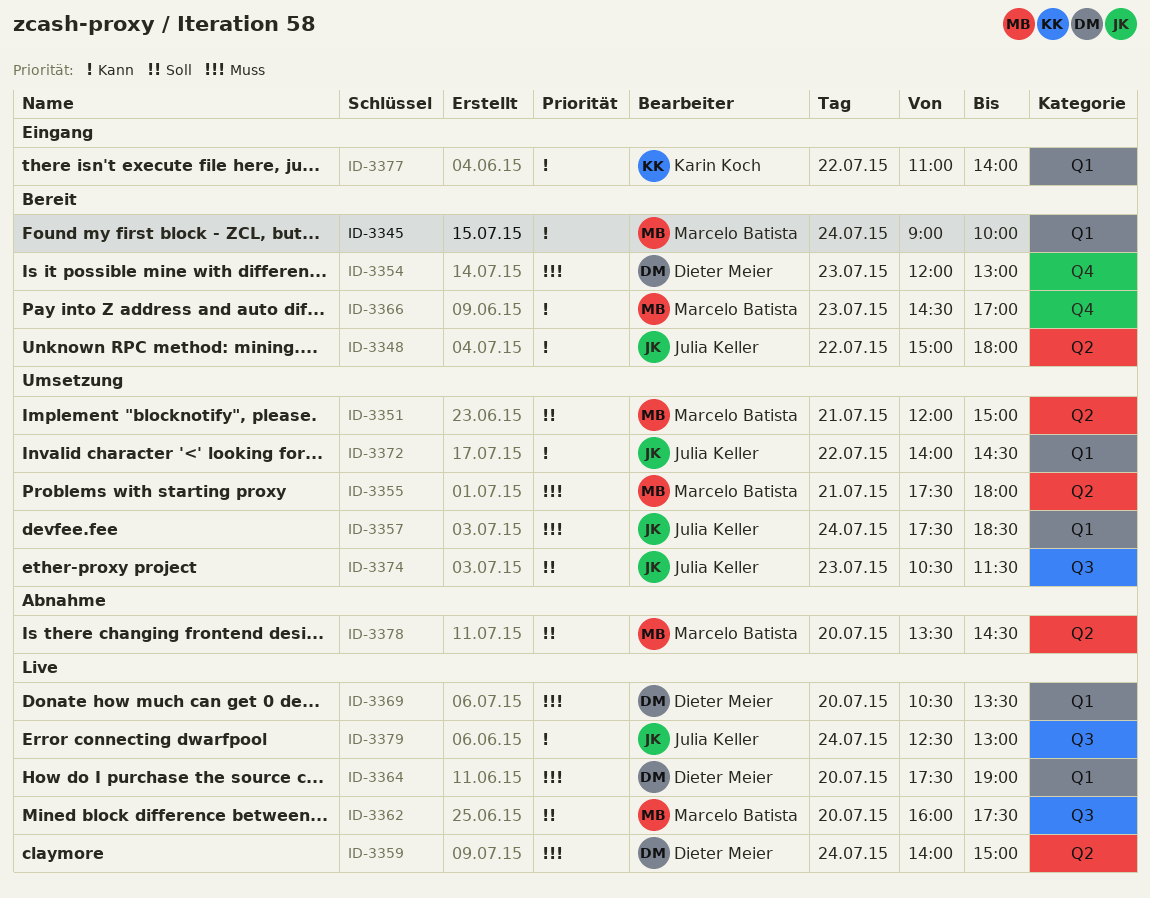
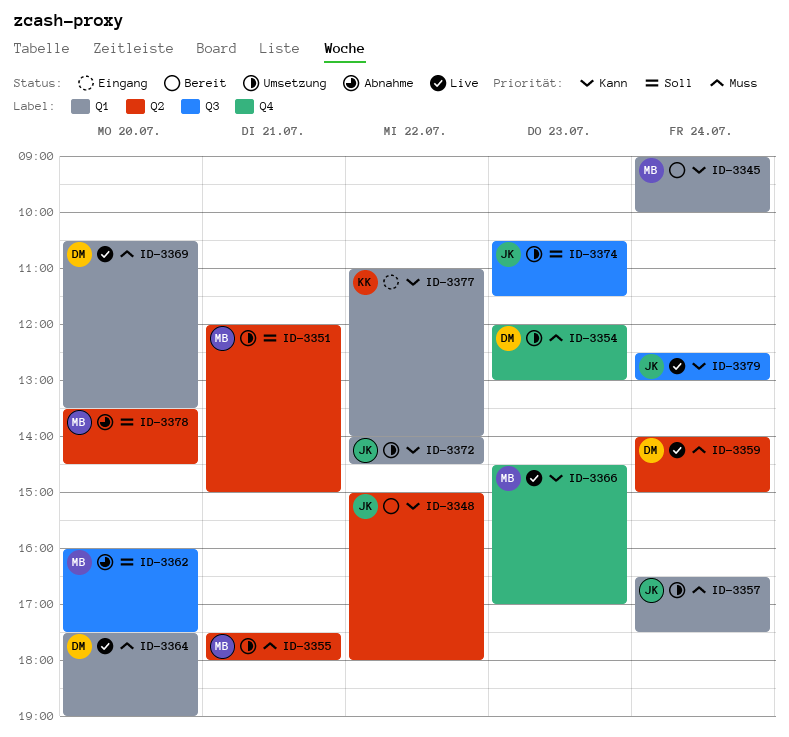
ID-3354, status: Bereit -> Umsetzung
ID-3357, begins: 17:30 -> 16:30
ID-3357, ends: 18:30 -> 17:30
ID-3362, status: Live -> Abnahme
ID-3366, status: Bereit -> Live

